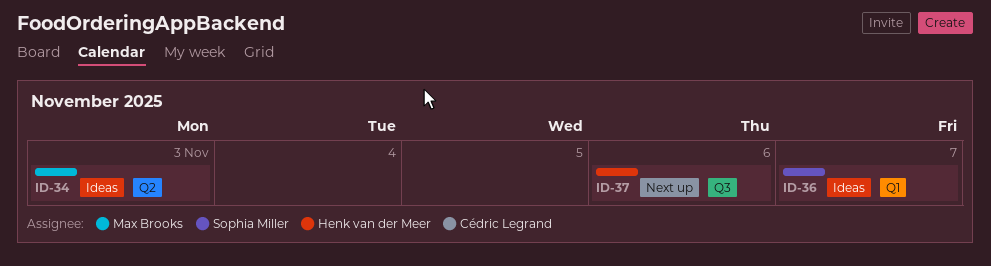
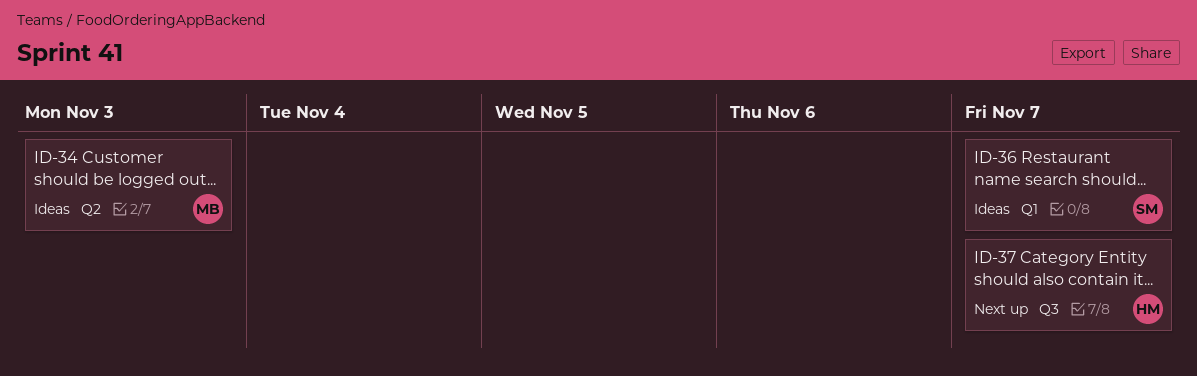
ID-37, due: Nov 6 -> Nov 7

